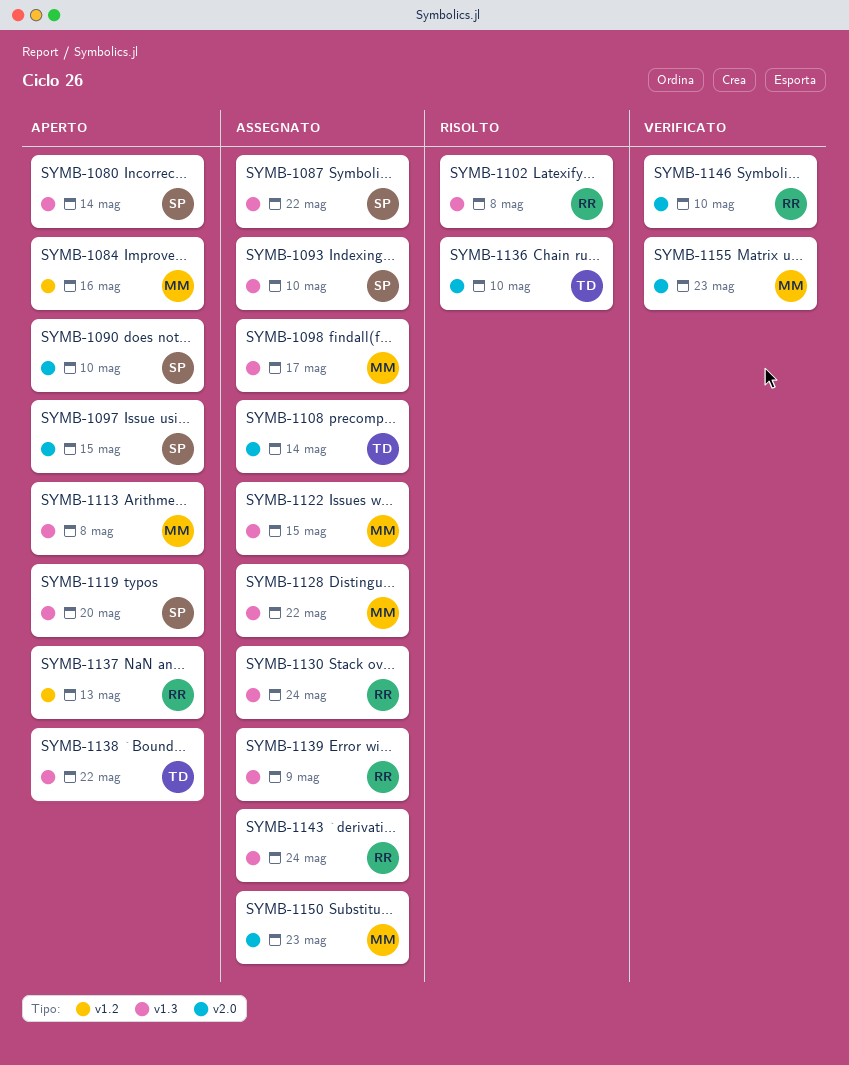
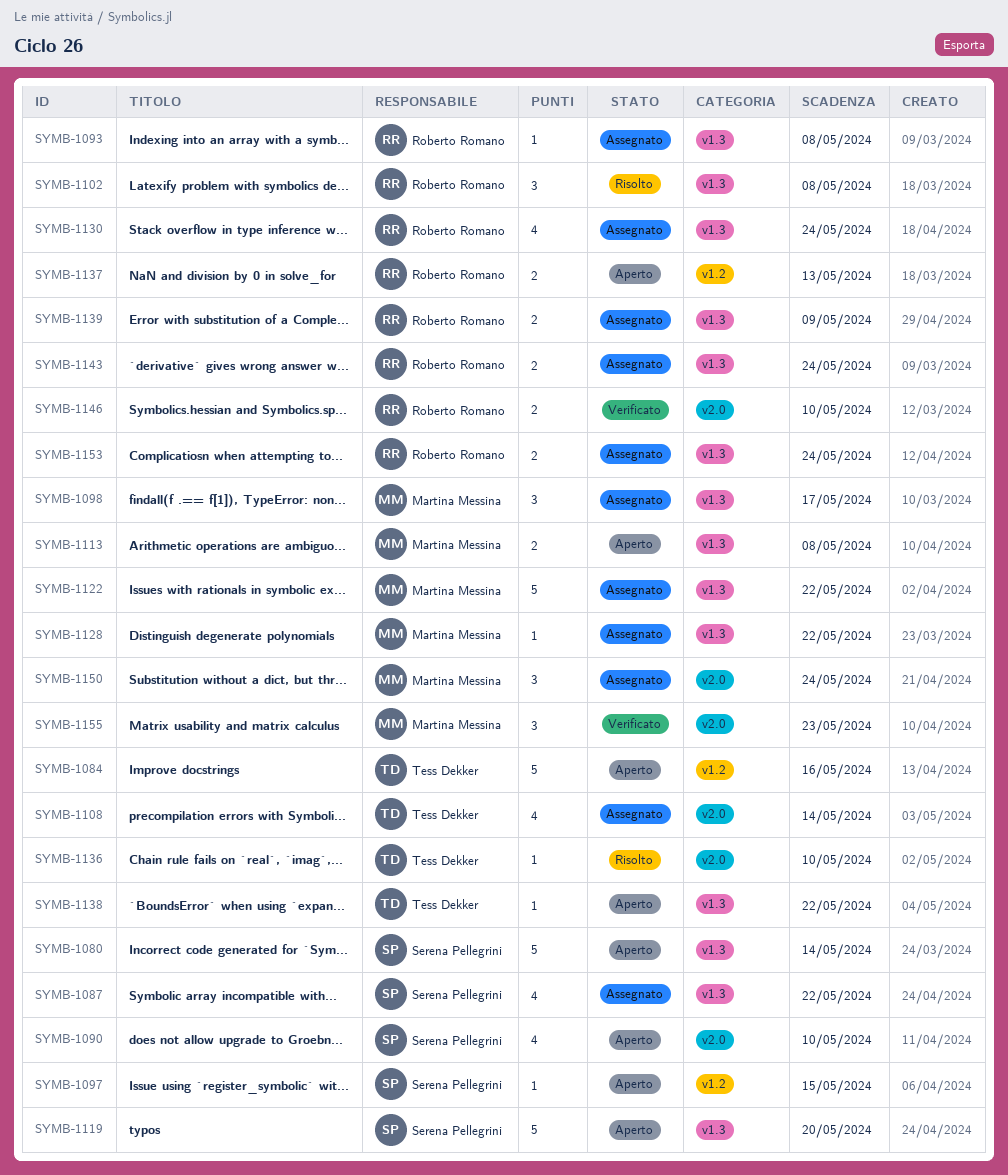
SYMB-1084, owner: Martina Messina -> Tess Dekker
SYMB-1093, owner: Serena Pellegrini -> Roberto Romano
SYMB-1093, due: May 10 -> May 8
SYMB-1097, label: v2.0 -> v1.2
SYMB-1122, due: May 15 -> May 22
SYMB-1150, due: May 23 -> May 24
SYMB-1153: none -> present

